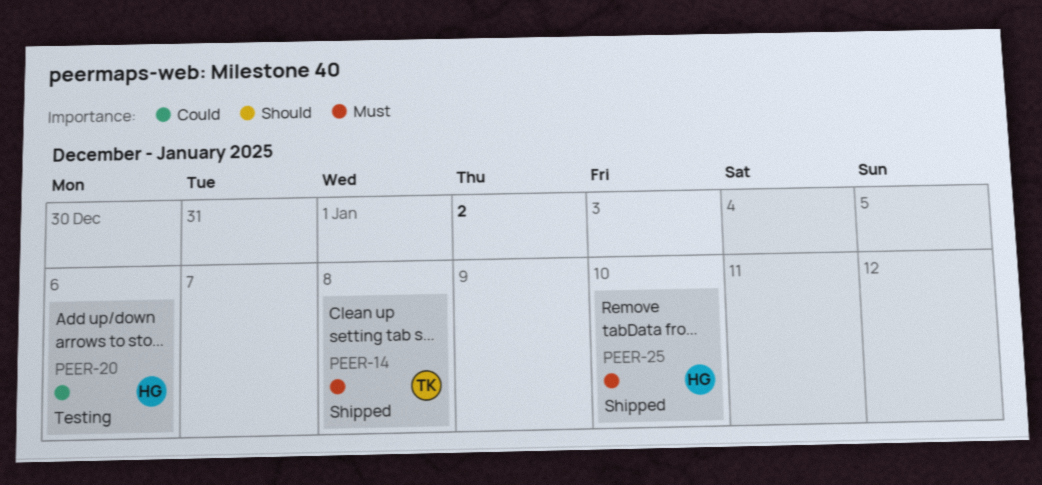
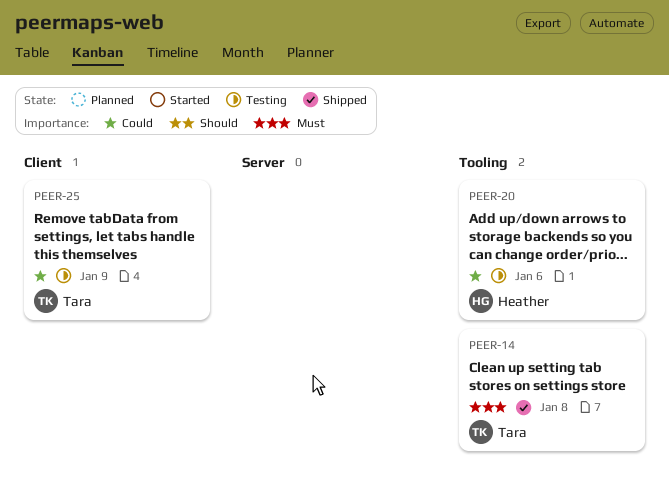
PEER-25, status: Shipped -> Testing
PEER-25, owner: Heather -> Tara
PEER-25, priority: Must -> Could
PEER-25, due: Jan 10 -> Jan 9

